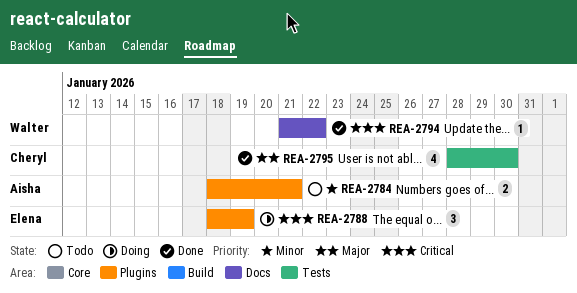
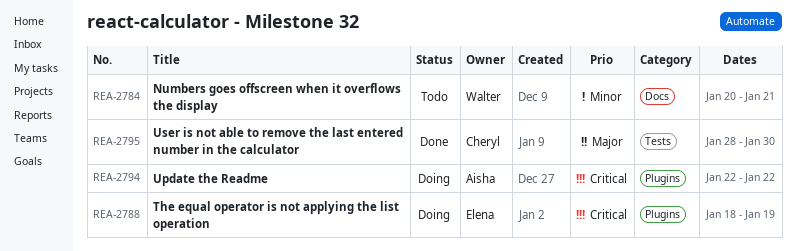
REA-2784, owner: Aisha -> Walter
REA-2784, label: Plugins -> Docs
REA-2784, start: Jan 18 -> Jan 20
REA-2794, status: Done -> Doing
REA-2794, owner: Walter -> Aisha
REA-2794, label: Docs -> Plugins
REA-2794, start: Jan 21 -> Jan 22

